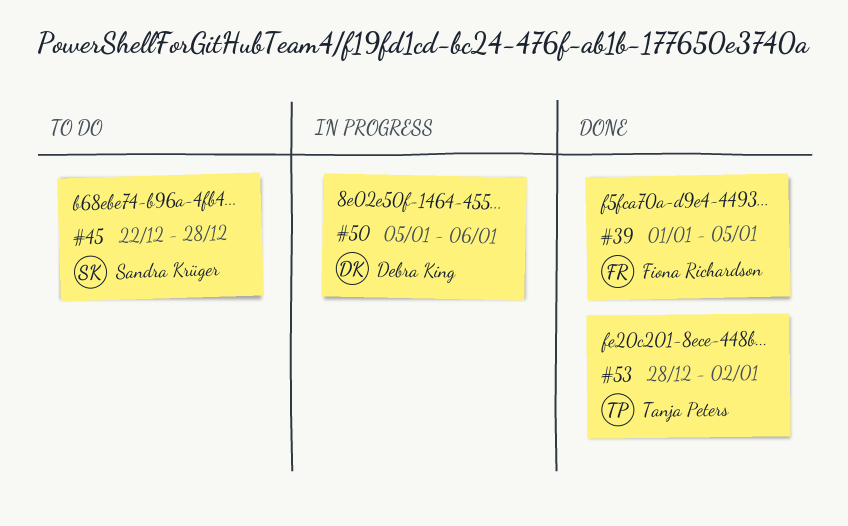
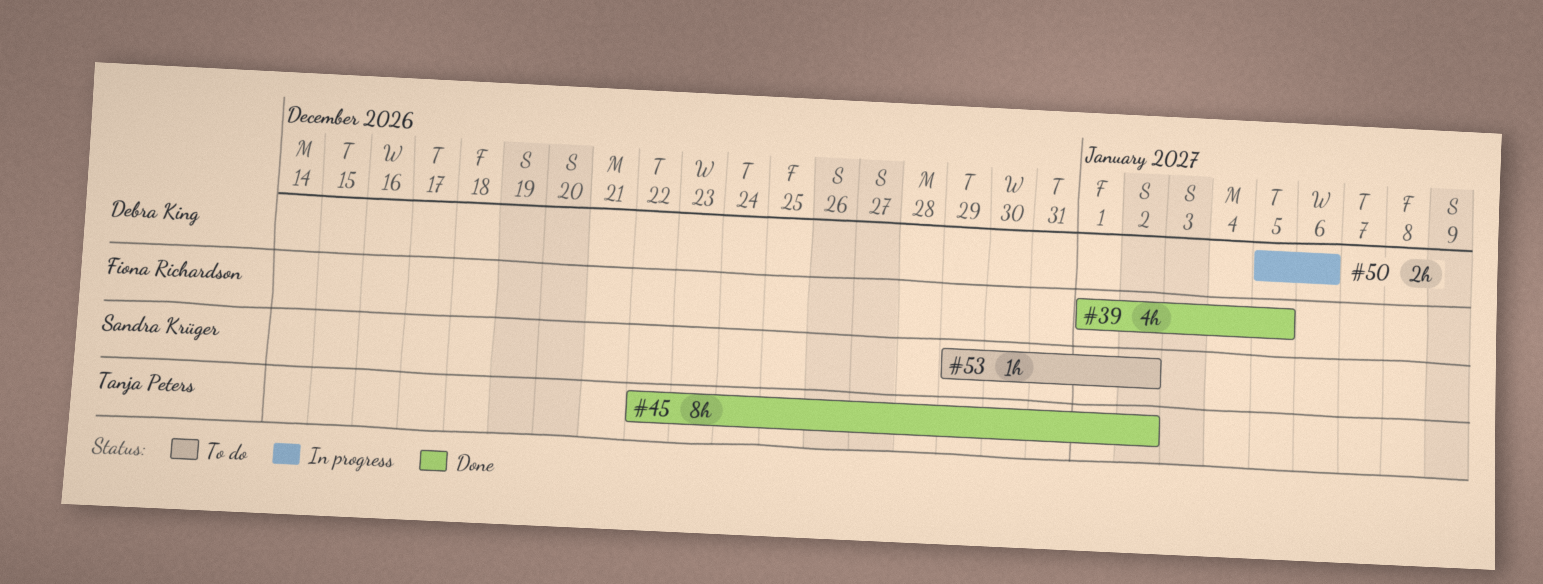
#45, status: To do -> Done
#45, owner: Sandra Krüger -> Tanja Peters
#45, due: Dec 28 -> Jan 2
#53, status: Done -> To do
#53, owner: Tanja Peters -> Sandra Krüger
#53, start: Dec 28 -> Dec 29

